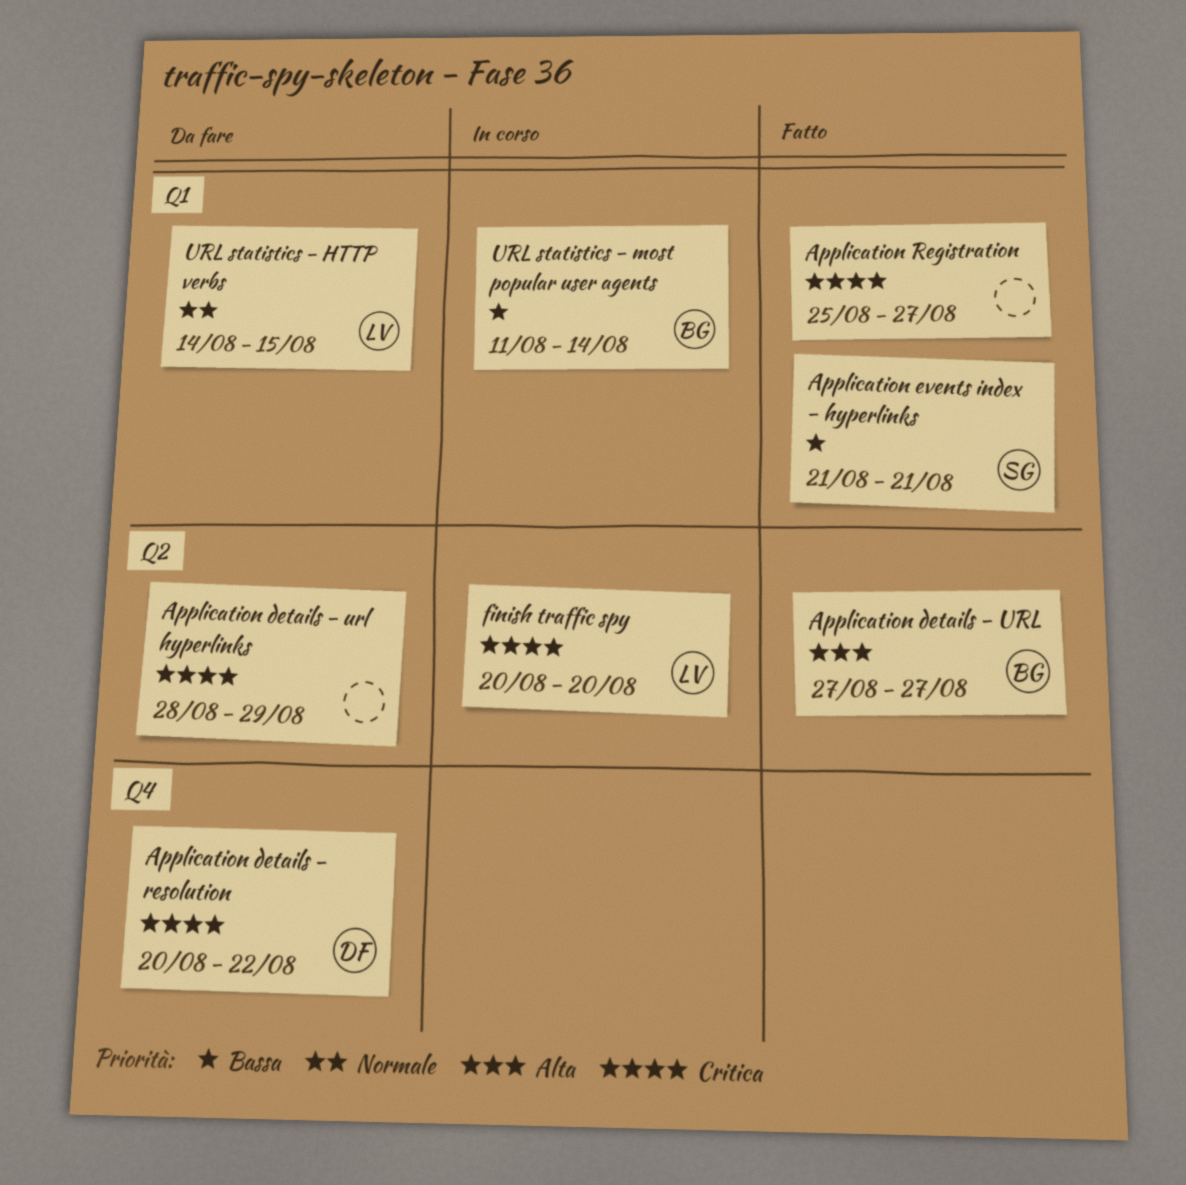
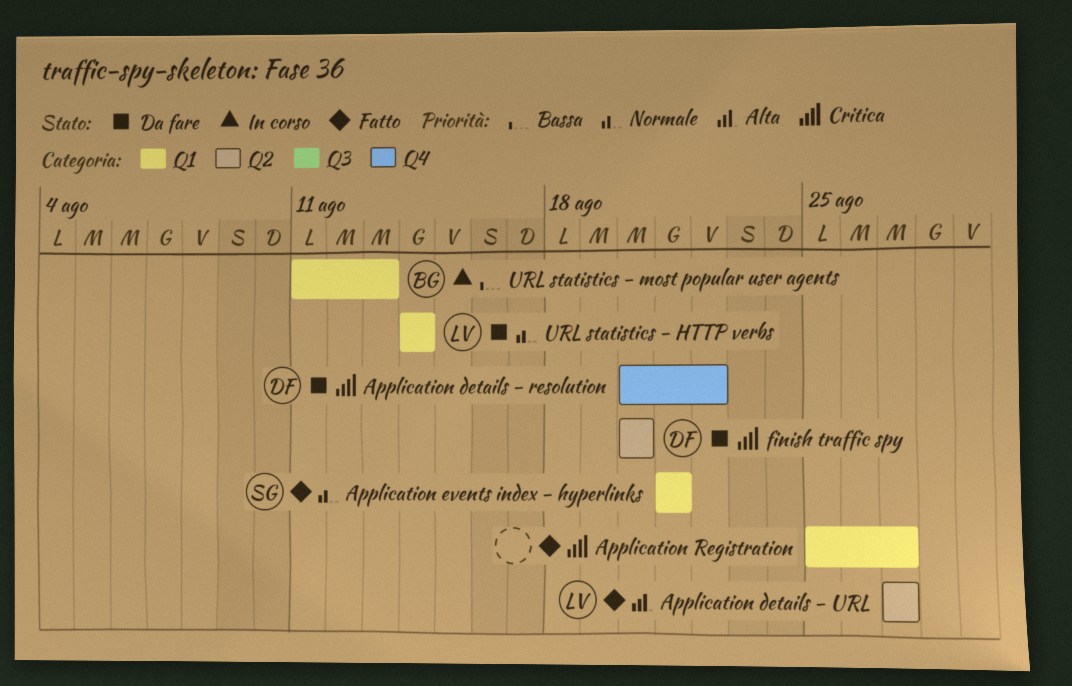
Application details - URL, owner: BG -> LV
Application details - url hyperlinks: present -> none
Application events index - hyperlinks, priority: Bassa -> Normale
finish traffic spy, status: In corso -> Da fare
finish traffic spy, owner: LV -> DF
URL statistics - HTTP verbs, due: Aug 15 -> Aug 14
URL statistics - most popular user agents, due: Aug 14 -> Aug 13

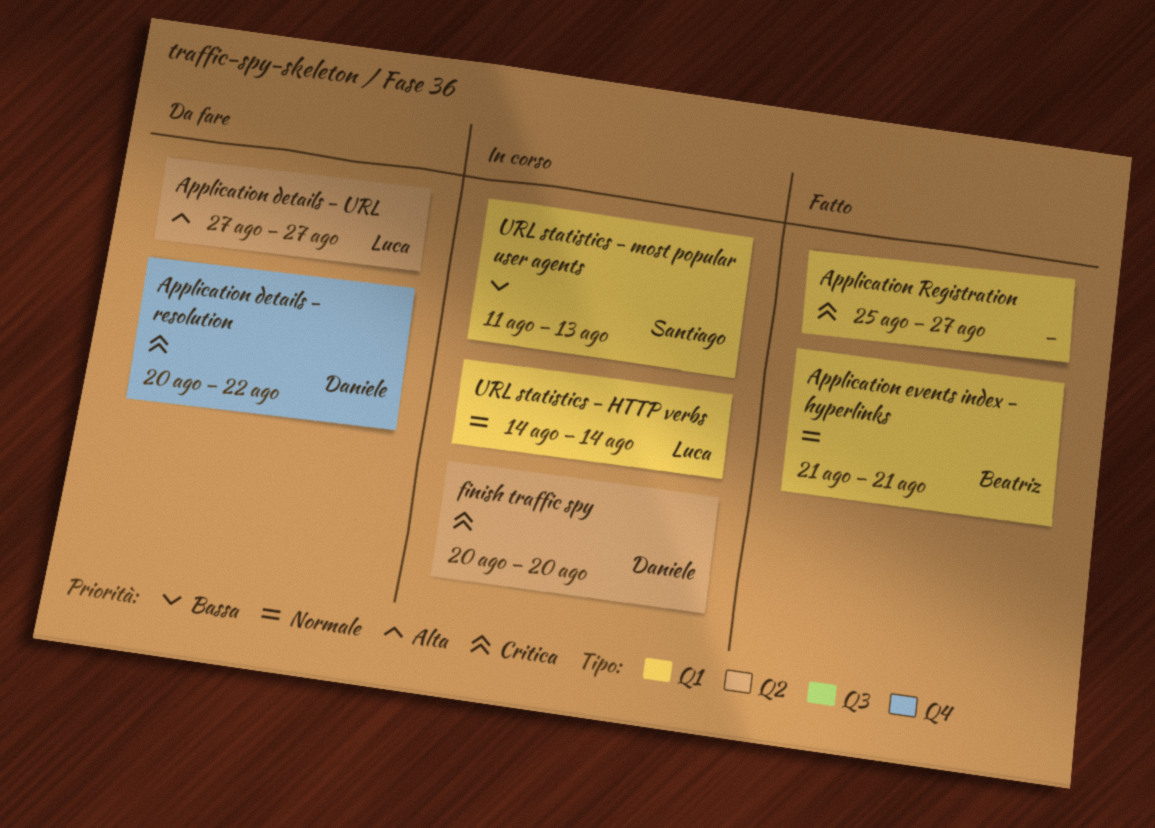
Application details - URL, status: Fatto -> Da fare
Application events index - hyperlinks, owner: Santiago -> Beatriz
finish traffic spy, status: Da fare -> In corso
URL statistics - HTTP verbs, status: Da fare -> In corso
URL statistics - most popular user agents, owner: Beatriz -> Santiago

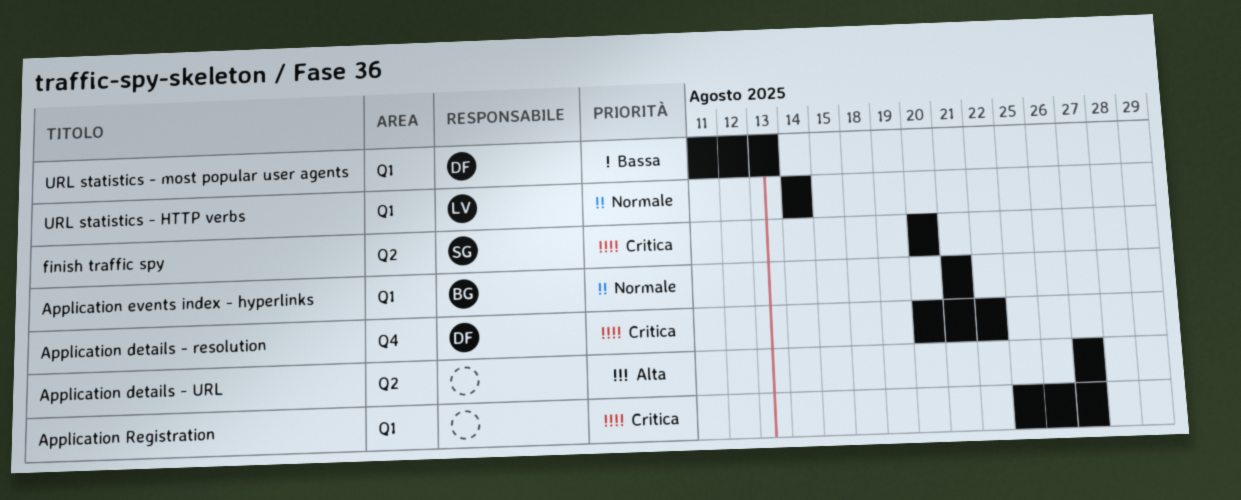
Application details - URL, owner: Luca -> none
finish traffic spy, owner: Daniele -> Santiago
URL statistics - most popular user agents, owner: Santiago -> Daniele

